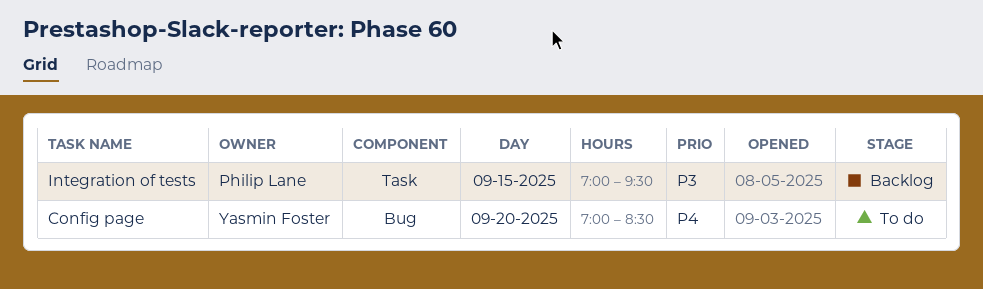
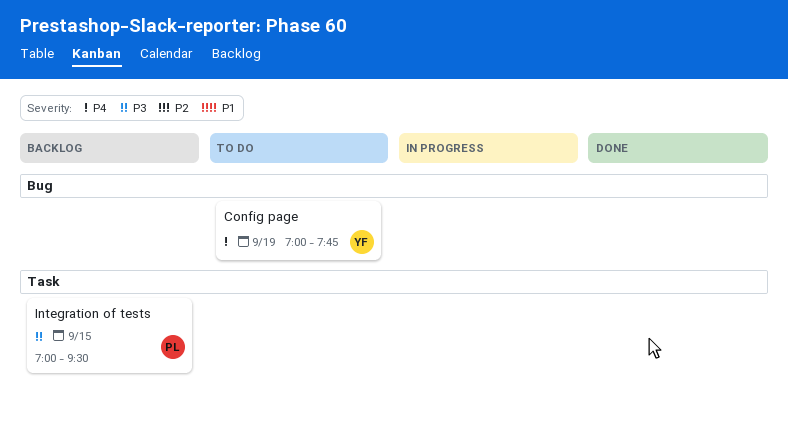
Config page, day: Sep 20 -> Sep 19
Config page, ends: 08:30 -> 07:45

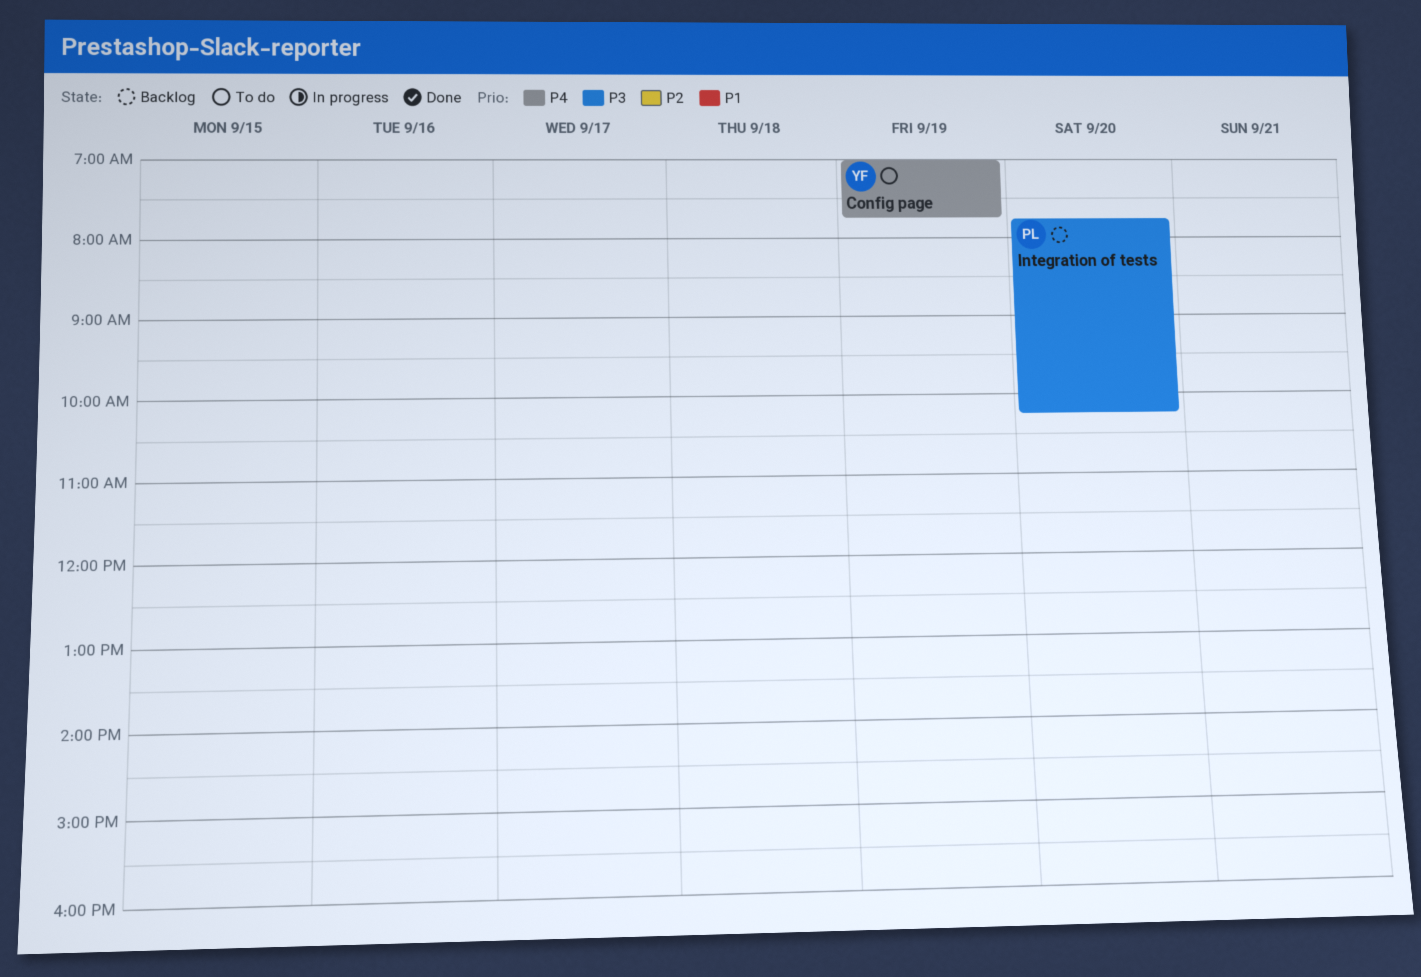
Integration of tests, day: Sep 15 -> Sep 20
Integration of tests, begins: 07:00 -> 07:45
Integration of tests, ends: 09:30 -> 10:15

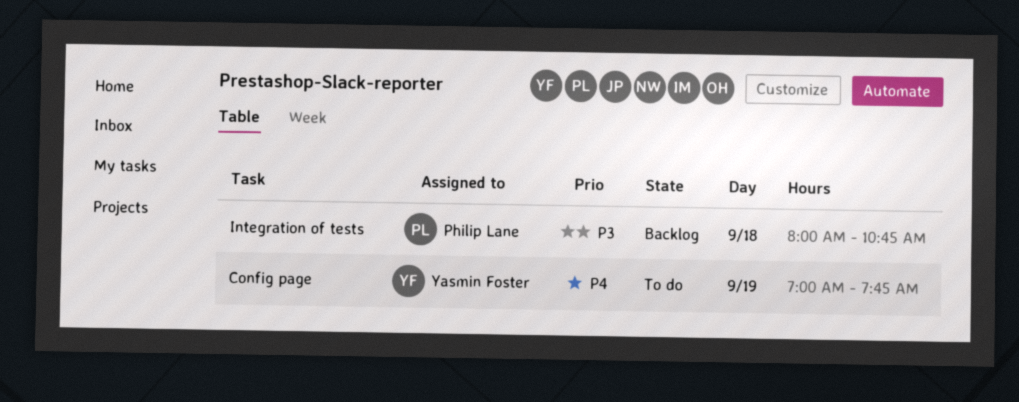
Integration of tests, day: Sep 20 -> Sep 18
Integration of tests, begins: 07:45 -> 08:00
Integration of tests, ends: 10:15 -> 10:45

